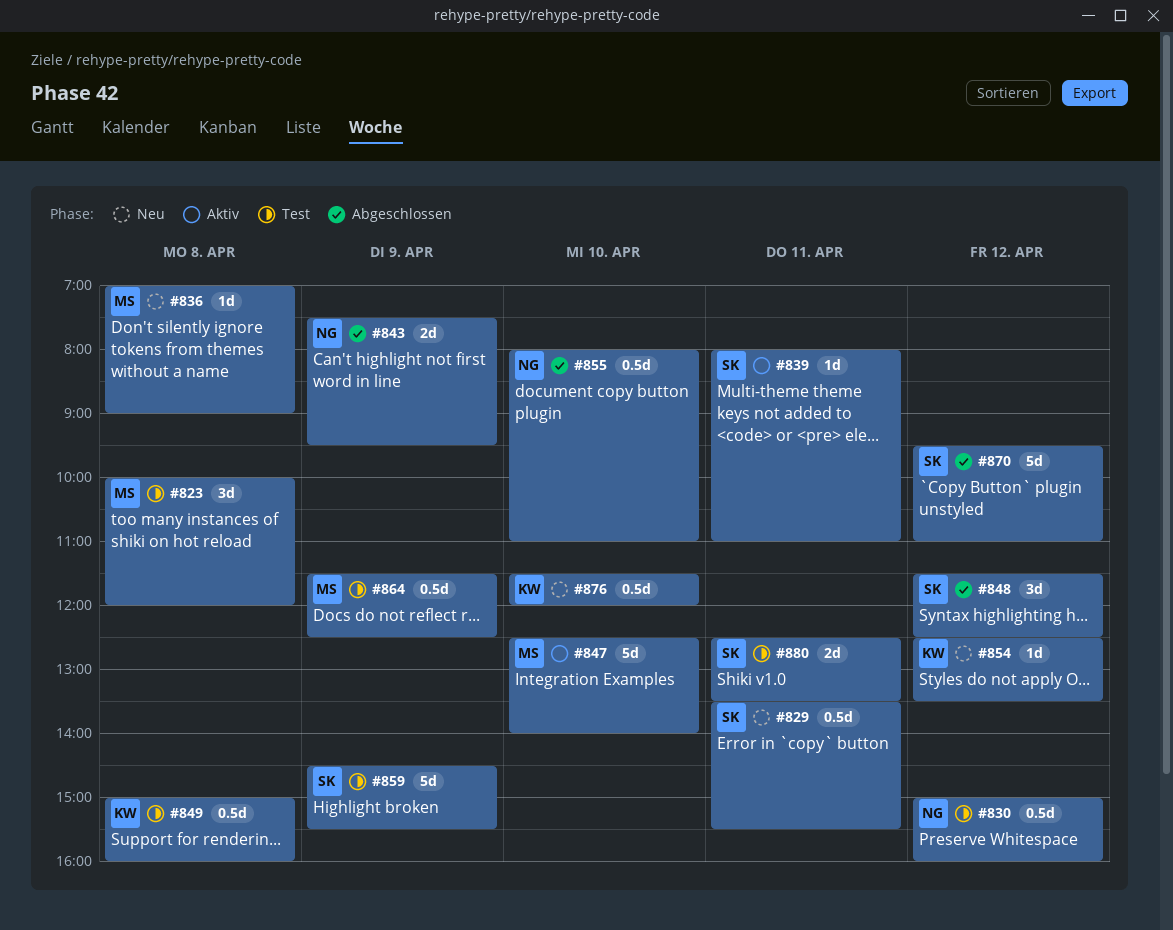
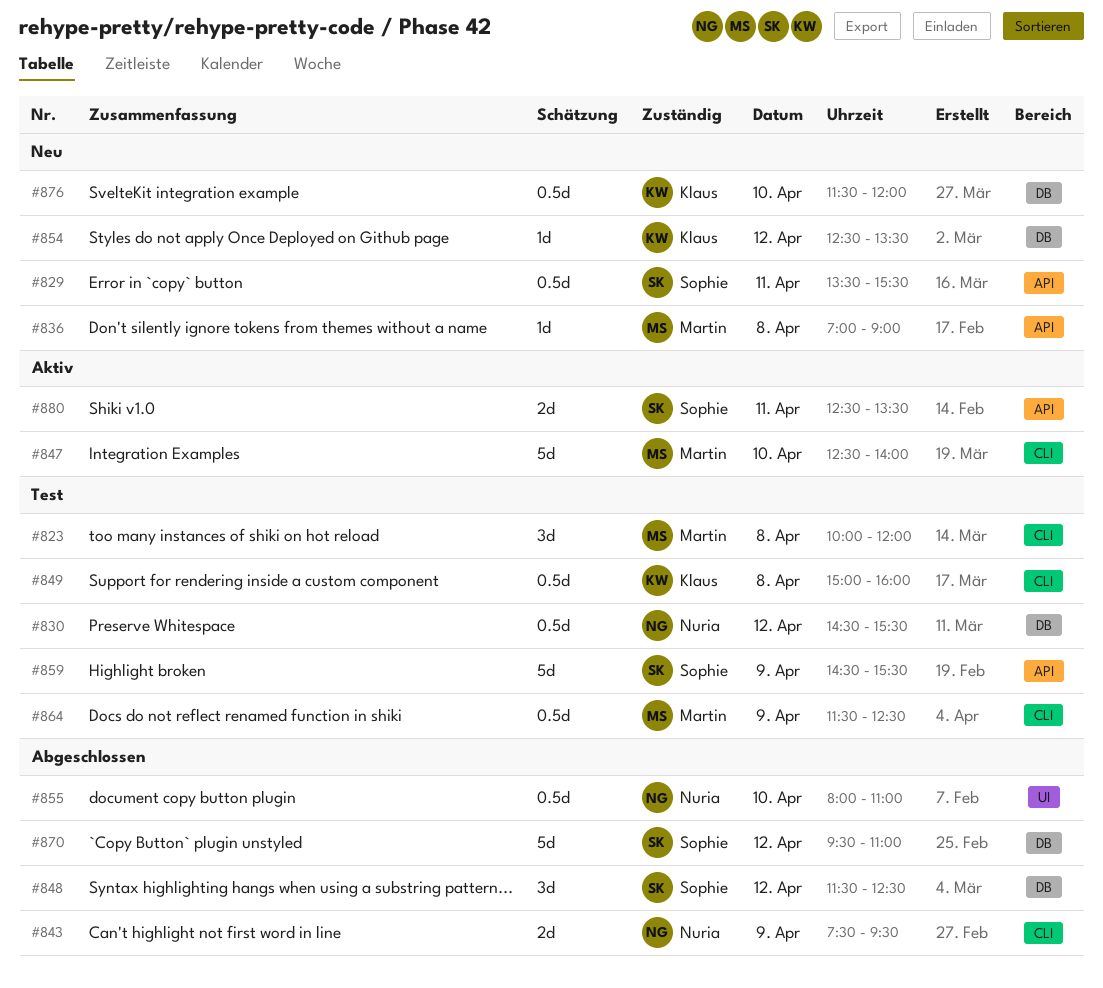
#830, begins: 15:00 -> 14:30
#830, ends: 16:00 -> 15:30
#839: present -> none
#880, status: Test -> Aktiv

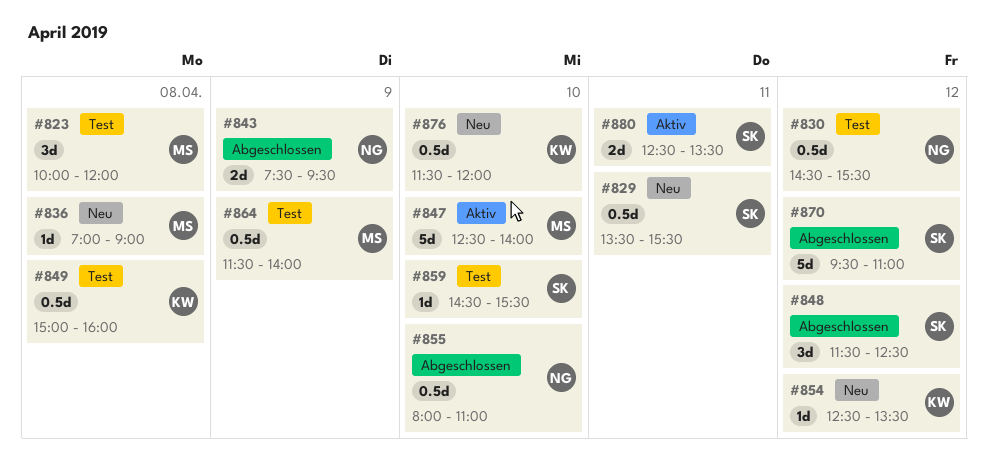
#859, estimate: 5d -> 1d
#859, day: Apr 9 -> Apr 10
#864, ends: 12:30 -> 14:00

